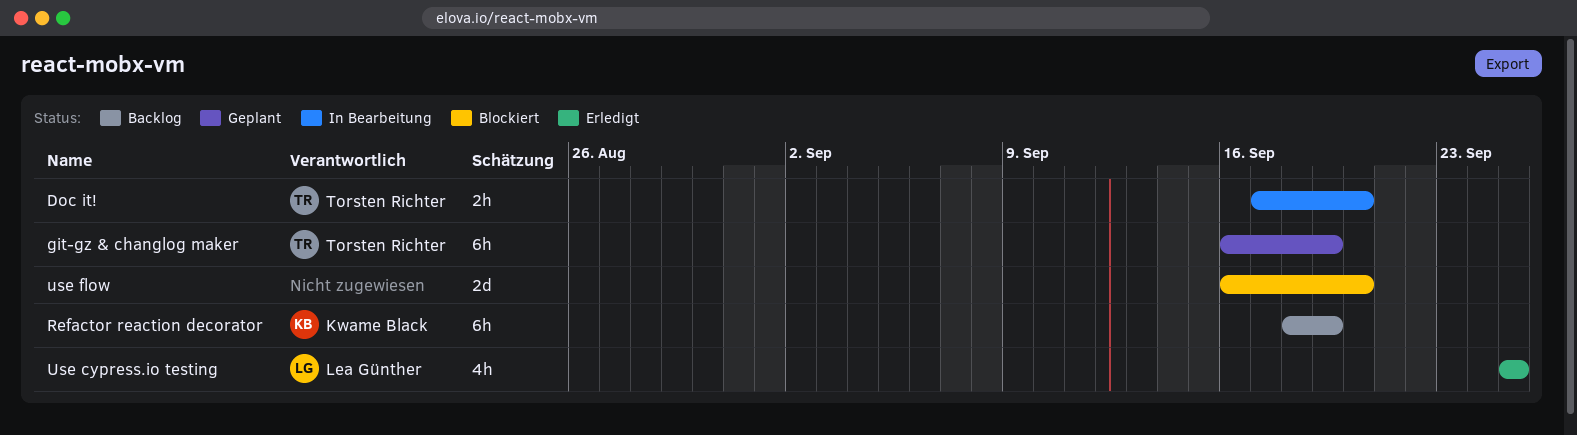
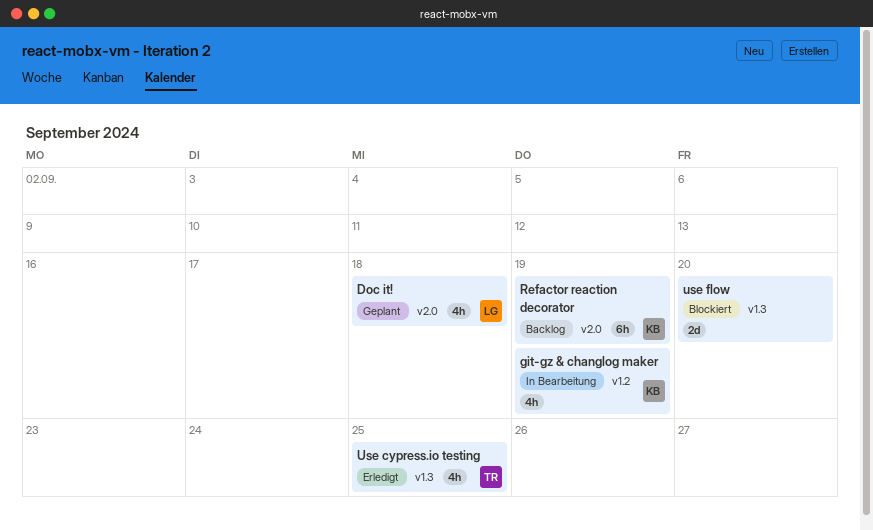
Doc it!, status: In Bearbeitung -> Geplant
Doc it!, owner: Torsten Richter -> Lea Günther
Doc it!, estimate: 2h -> 4h
Doc it!, due: Sep 20 -> Sep 18
git-gz & changlog maker, status: Geplant -> In Bearbeitung
git-gz & changlog maker, owner: Torsten Richter -> Kwame Black
git-gz & changlog maker, estimate: 6h -> 4h
Use cypress.io testing, owner: Lea Günther -> Torsten Richter

